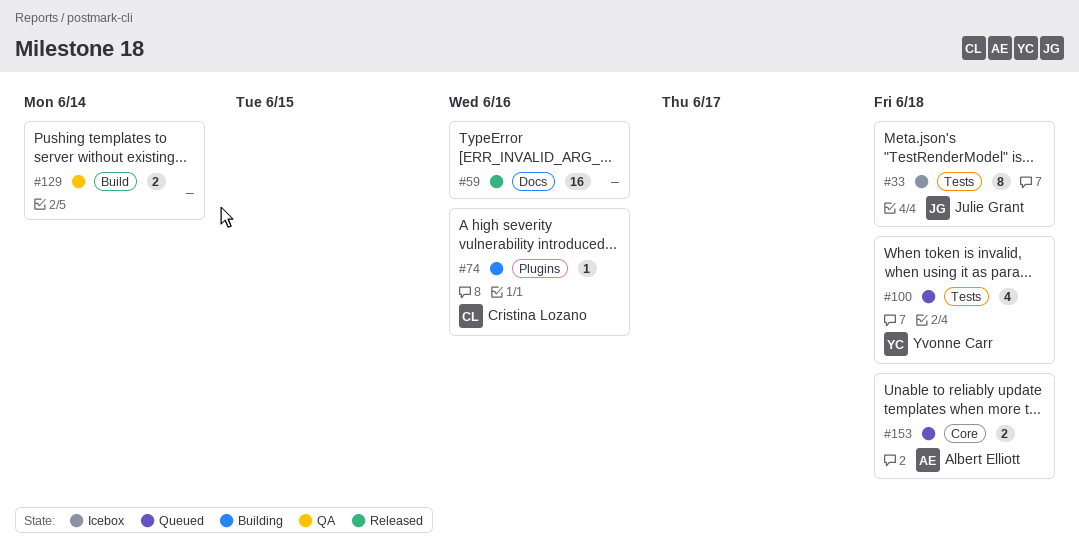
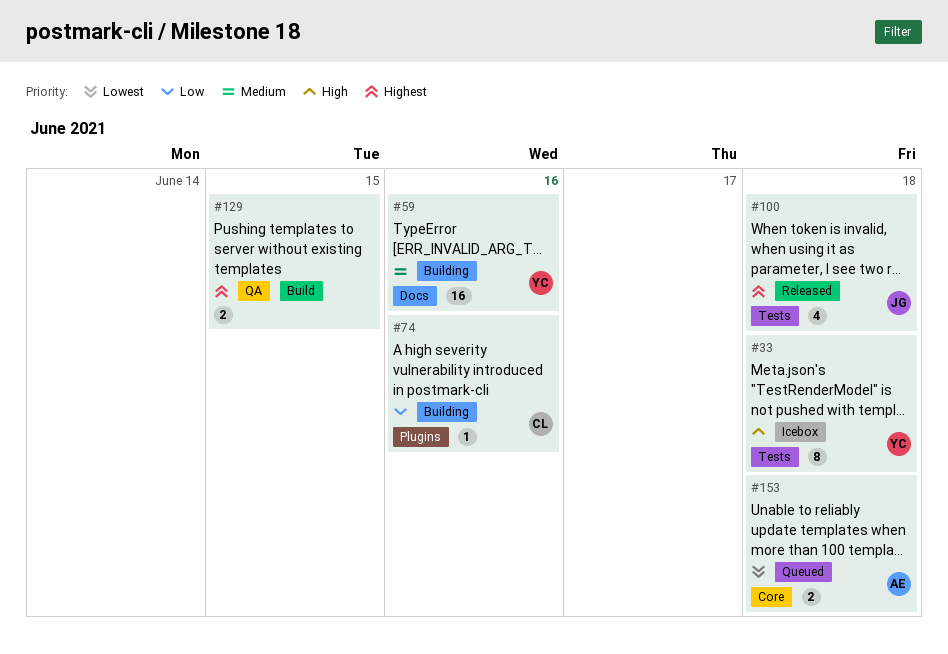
#33, owner: Julie Grant -> Yvonne Carr
#59, status: Released -> Building
#59, owner: none -> Yvonne Carr
#100, status: Queued -> Released
#100, owner: Yvonne Carr -> Julie Grant
#129, due: Jun 14 -> Jun 15

